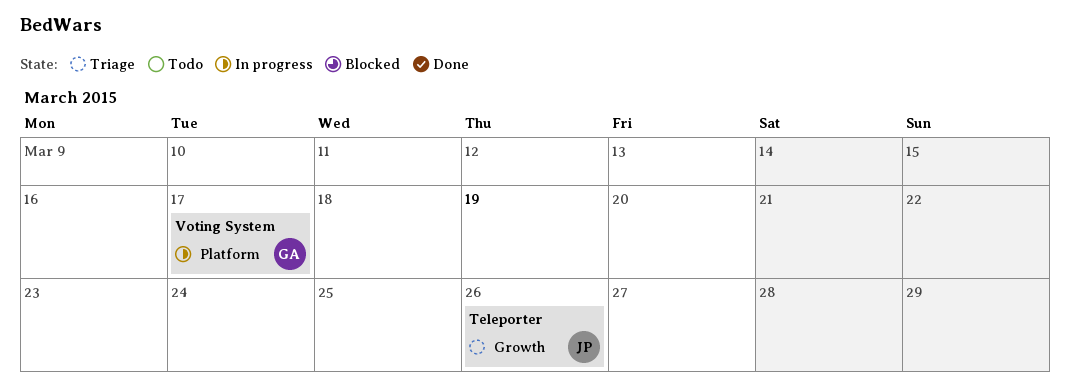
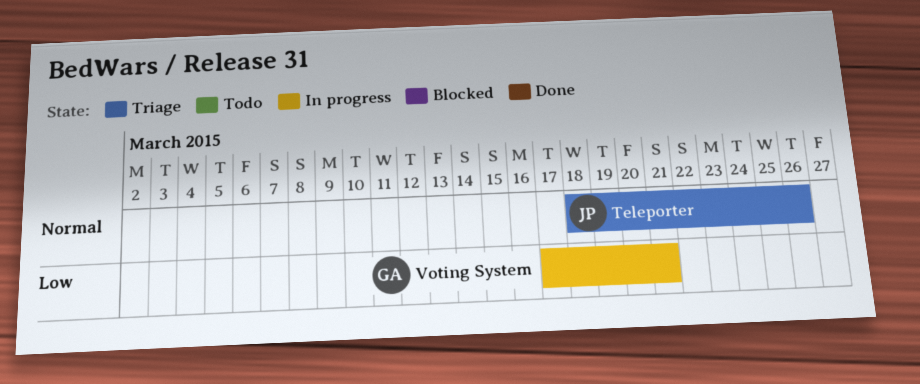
Voting System, due: Mar 17 -> Mar 21

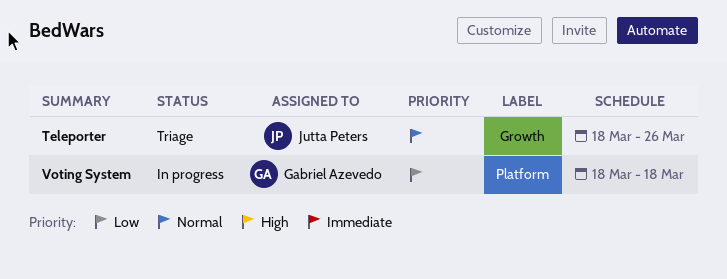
Voting System, start: Mar 17 -> Mar 18
Voting System, due: Mar 21 -> Mar 18

